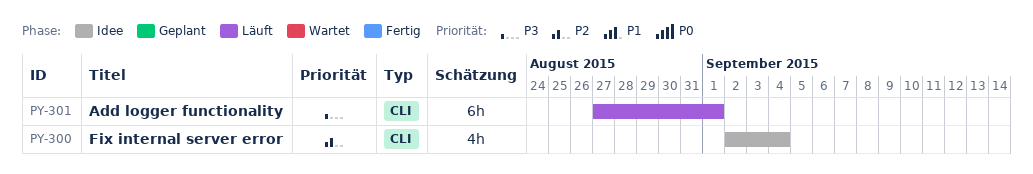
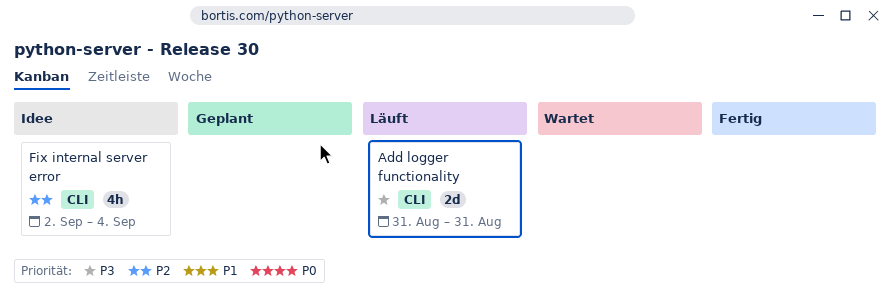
Add logger functionality, estimate: 6h -> 2d
Add logger functionality, start: Aug 27 -> Aug 31
Add logger functionality, due: Sep 1 -> Aug 31

